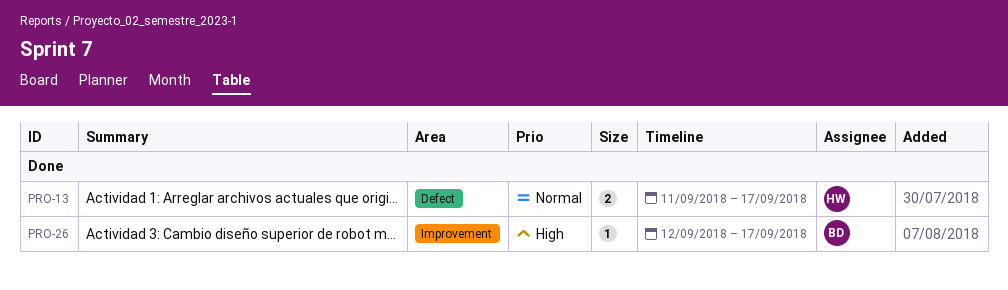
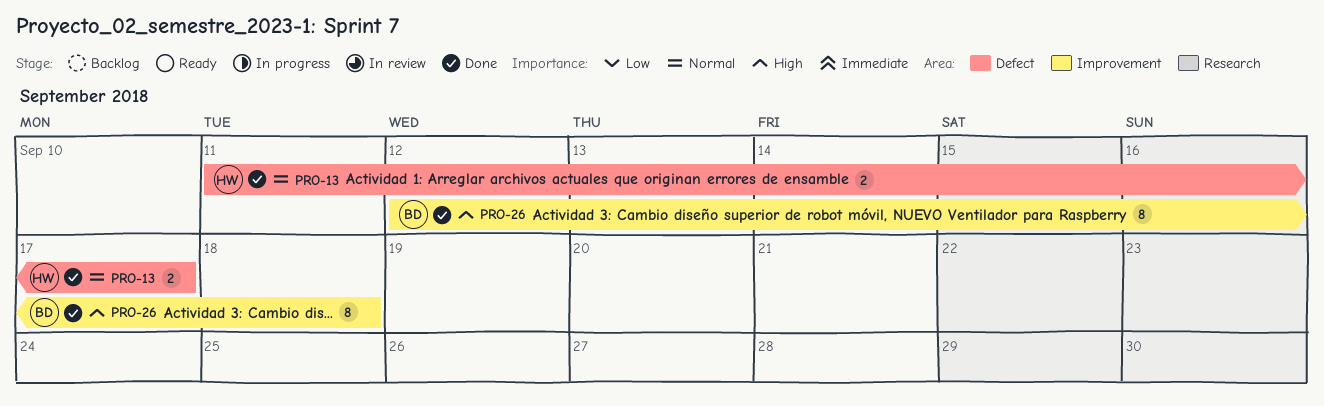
PRO-26, estimate: 1 -> 8
PRO-26, due: Sep 17 -> Sep 18

